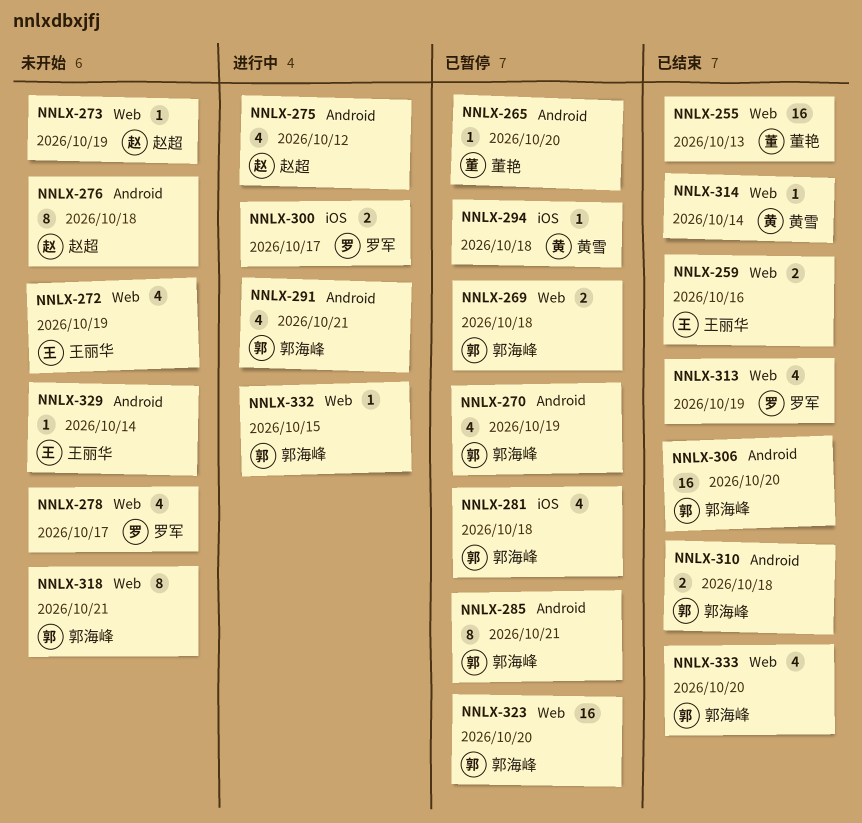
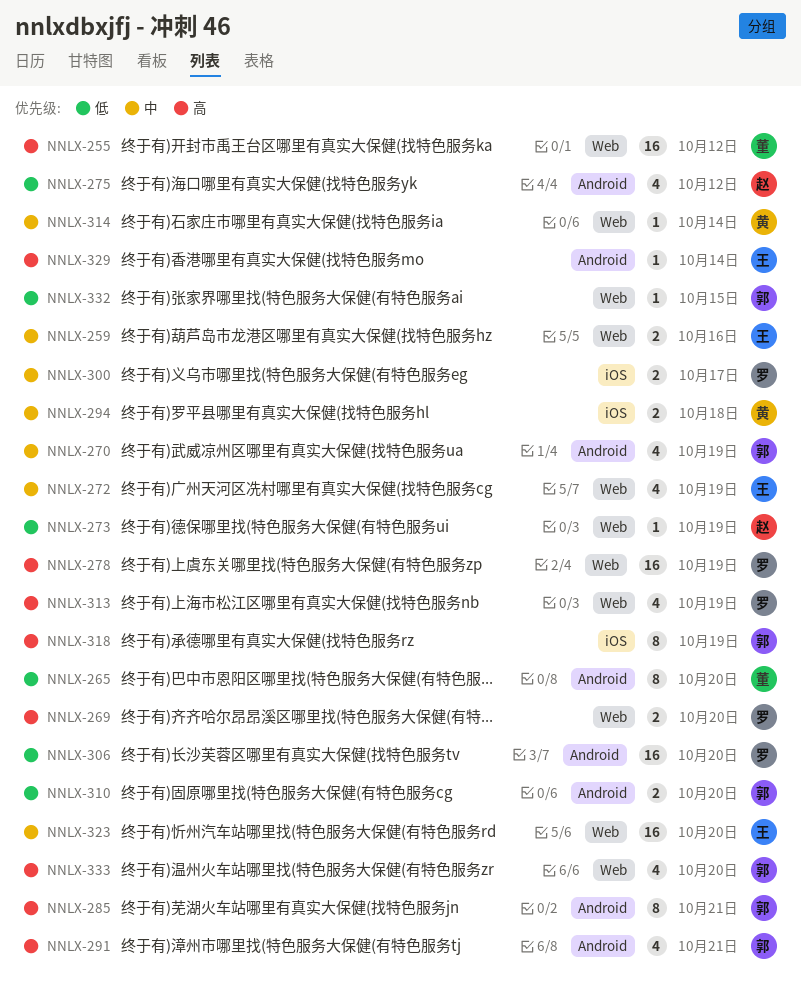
NNLX-255, due: Oct 13 -> Oct 12
NNLX-265, estimate: 1 -> 8
NNLX-269, owner: 郭海峰 -> 罗军
NNLX-269, due: Oct 18 -> Oct 20
NNLX-276: present -> none
NNLX-278, estimate: 4 -> 16
NNLX-278, due: Oct 17 -> Oct 19
NNLX-281: present -> none
NNLX-294, estimate: 1 -> 2
NNLX-306, owner: 郭海峰 -> 罗军
NNLX-310, due: Oct 18 -> Oct 20
NNLX-318, label: Web -> iOS
NNLX-318, due: Oct 21 -> Oct 19
NNLX-323, owner: 郭海峰 -> 王丽华

